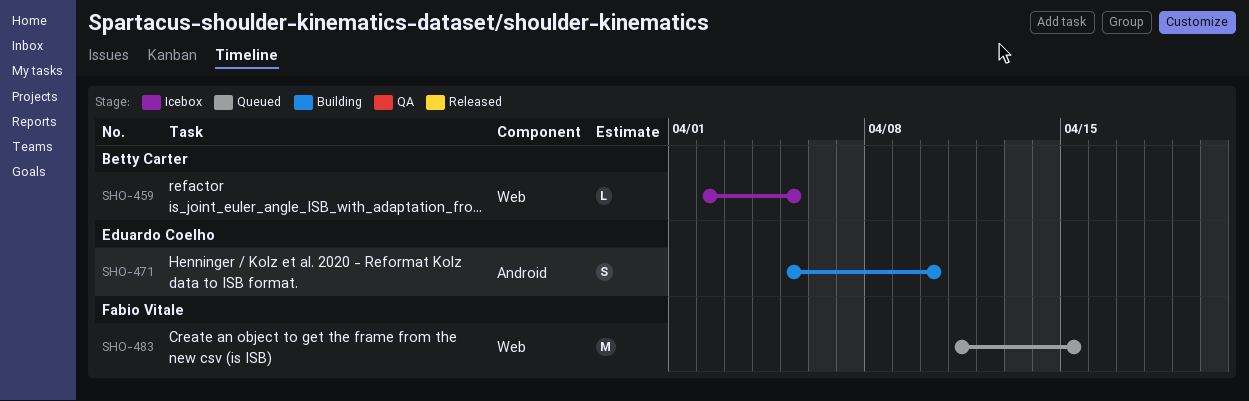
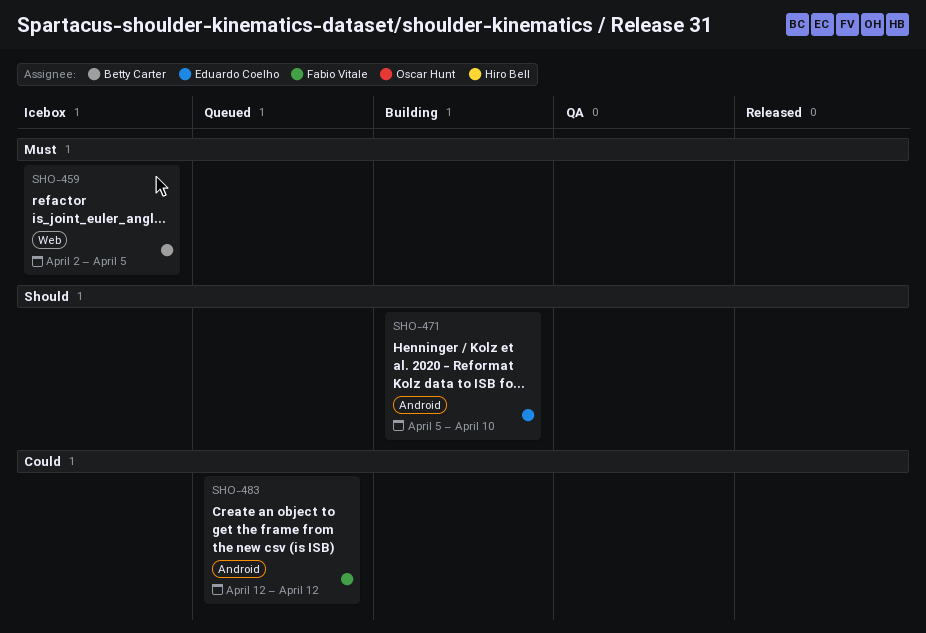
SHO-483, label: Web -> Android
SHO-483, start: Apr 11 -> Apr 12
SHO-483, due: Apr 15 -> Apr 12

